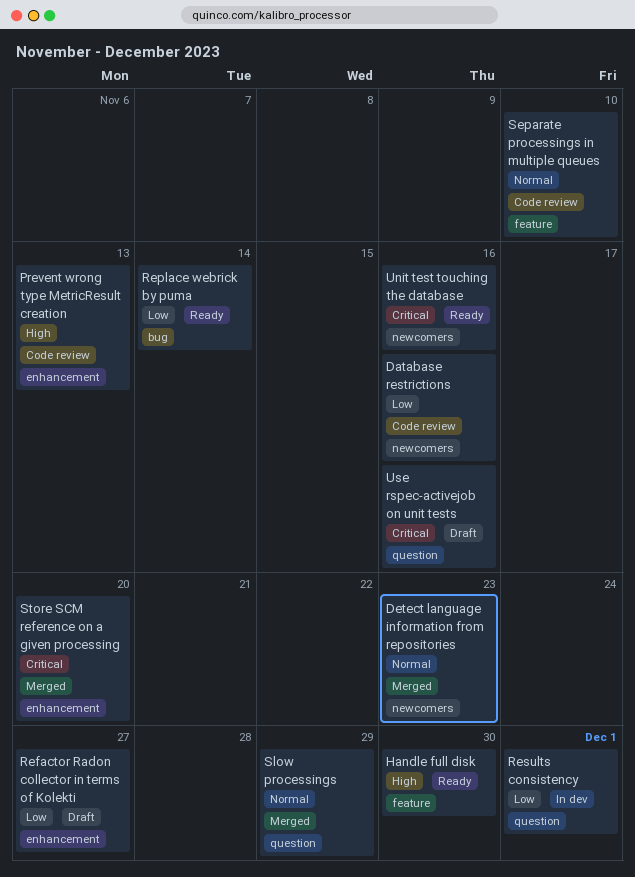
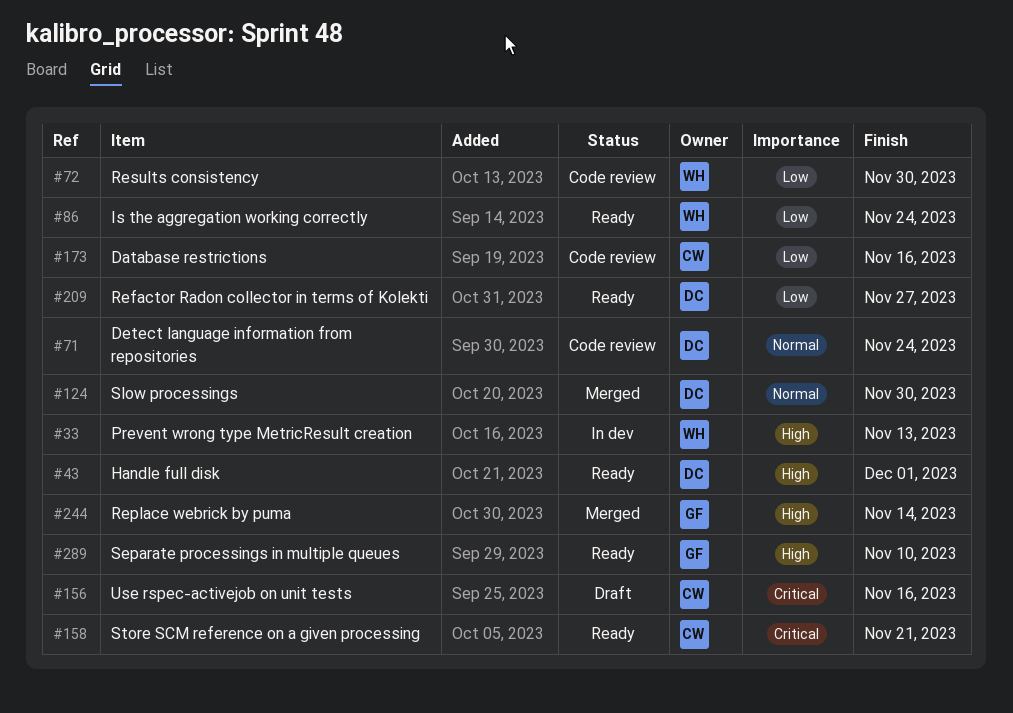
Detect language information from repositories, status: Merged -> Code review
Detect language information from repositories, due: Nov 23 -> Nov 24
Handle full disk, due: Nov 30 -> Dec 1
Is the aggregation working correctly: none -> present
Prevent wrong type MetricResult creation, status: Code review -> In dev
Refactor Radon collector in terms of Kolekti, status: Draft -> Ready
Replace webrick by puma, status: Ready -> Merged
Replace webrick by puma, priority: Low -> High
Results consistency, status: In dev -> Code review
Results consistency, due: Dec 1 -> Nov 30
Separate processings in multiple queues, status: Code review -> Ready
Separate processings in multiple queues, priority: Normal -> High
Slow processings, due: Nov 29 -> Nov 30
Store SCM reference on a given processing, status: Merged -> Ready
Store SCM reference on a given processing, due: Nov 20 -> Nov 21
Unit test touching the database: present -> none

